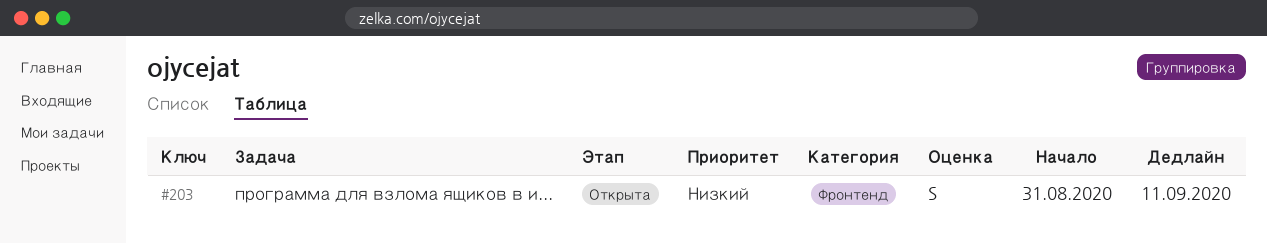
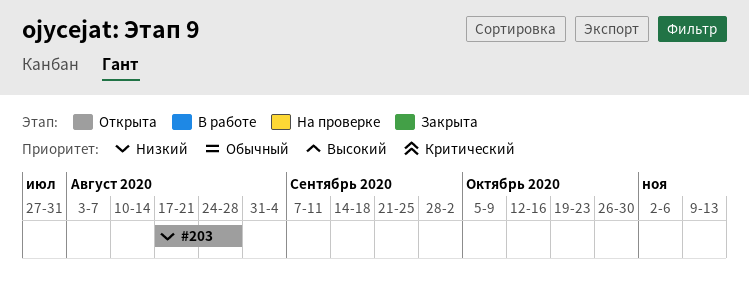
#203, start: Aug 31 -> Aug 17
#203, due: Sep 11 -> Aug 28

